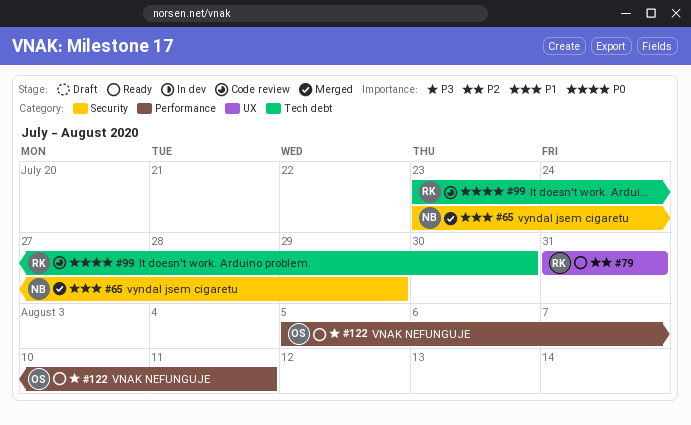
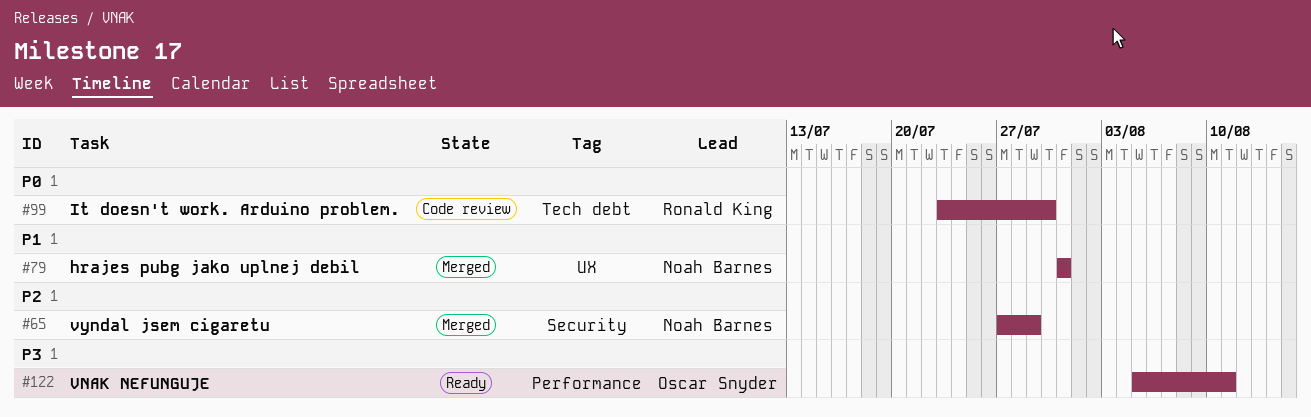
#65, priority: P1 -> P2
#65, start: Jul 23 -> Jul 27
#79, status: Ready -> Merged
#79, owner: Ronald King -> Noah Barnes
#79, priority: P2 -> P1

